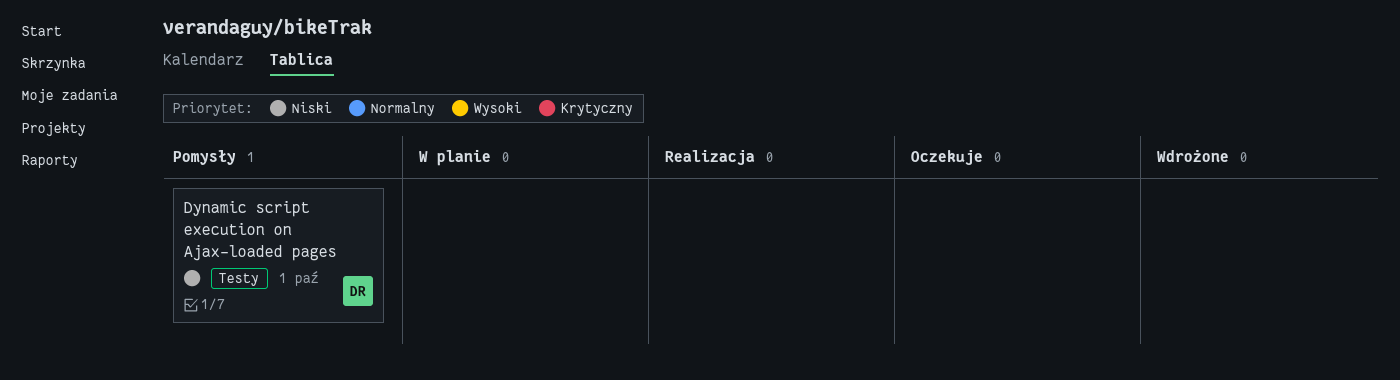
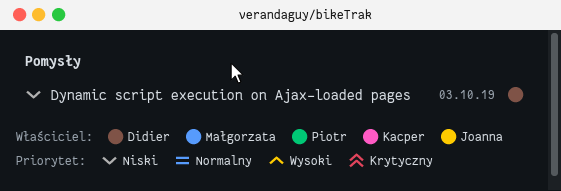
Dynamic script execution on Ajax-loaded pages, due: Oct 1 -> Oct 3

